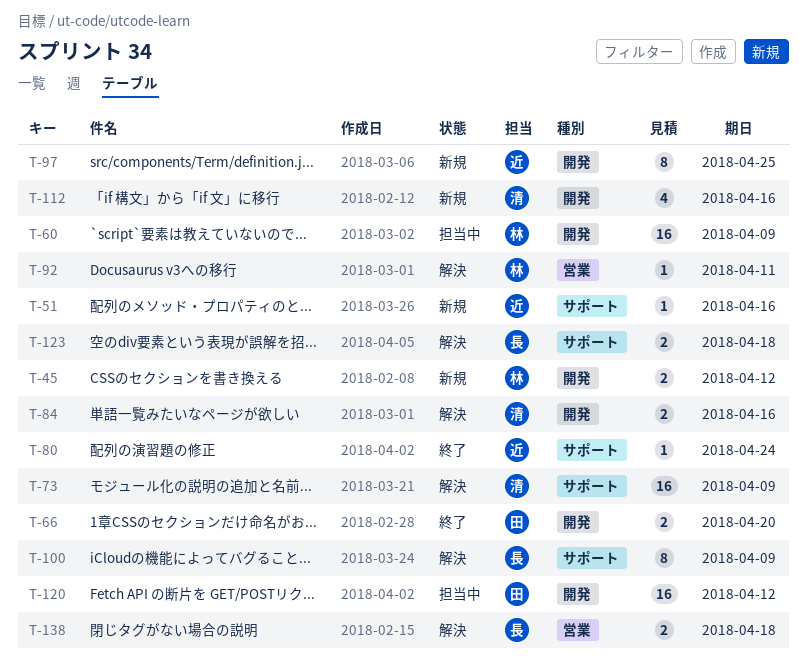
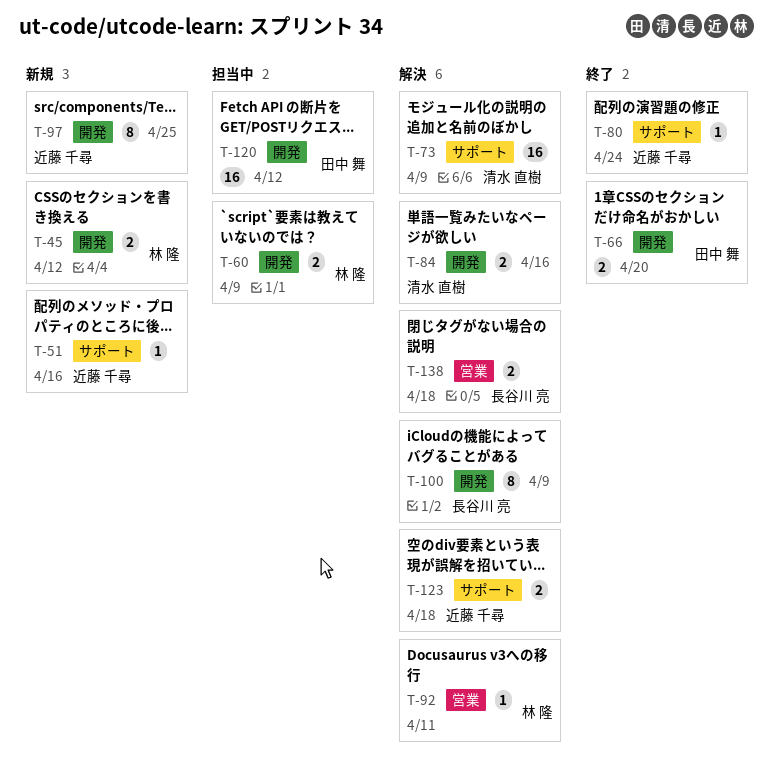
T-60, estimate: 16 -> 2
T-100, label: サポート -> 開発
T-112: present -> none
T-123, owner: 長谷川 亮 -> 近藤 千尋

